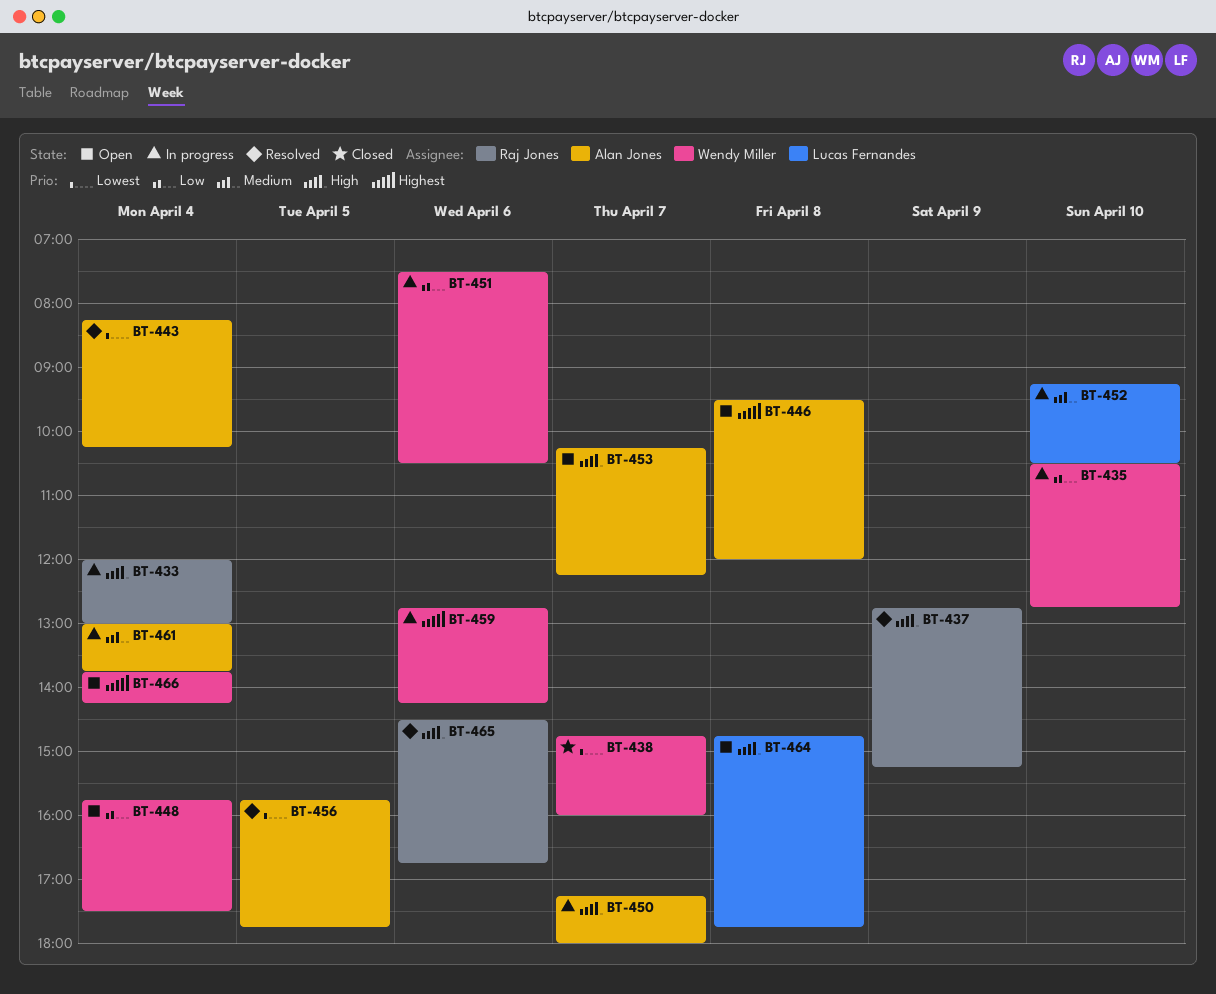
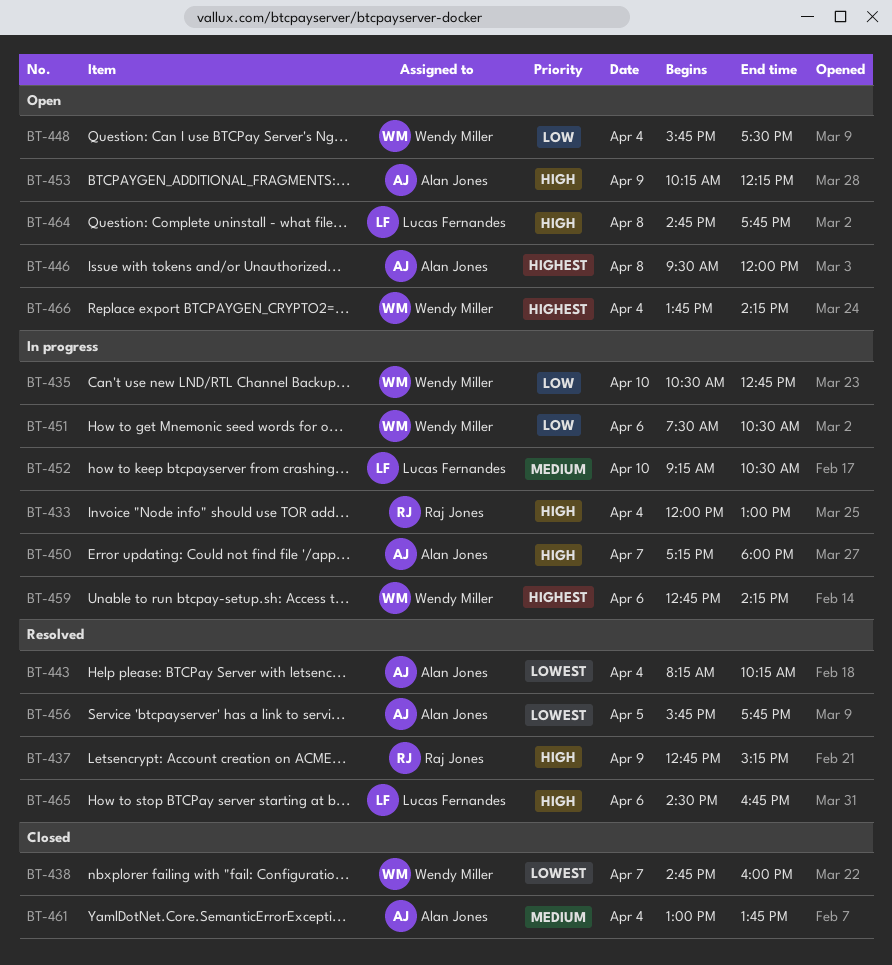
BT-453, day: Apr 7 -> Apr 9
BT-461, status: In progress -> Closed
BT-465, owner: Raj Jones -> Lucas Fernandes

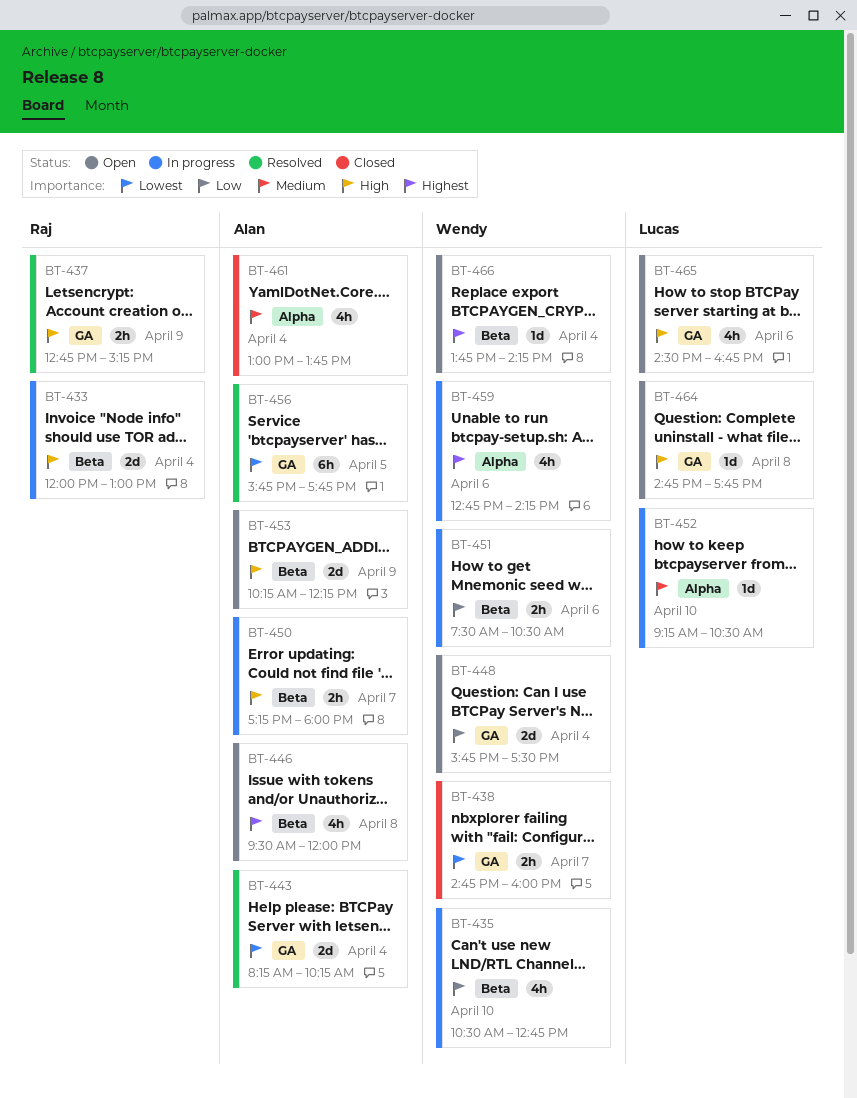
BT-465, status: Resolved -> Open

